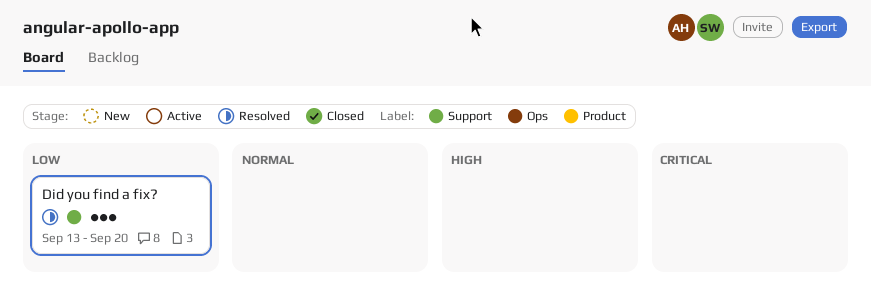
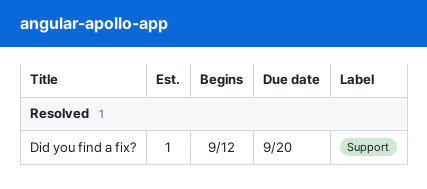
Did you find a fix?, estimate: 3 -> 1
Did you find a fix?, start: Sep 13 -> Sep 12

